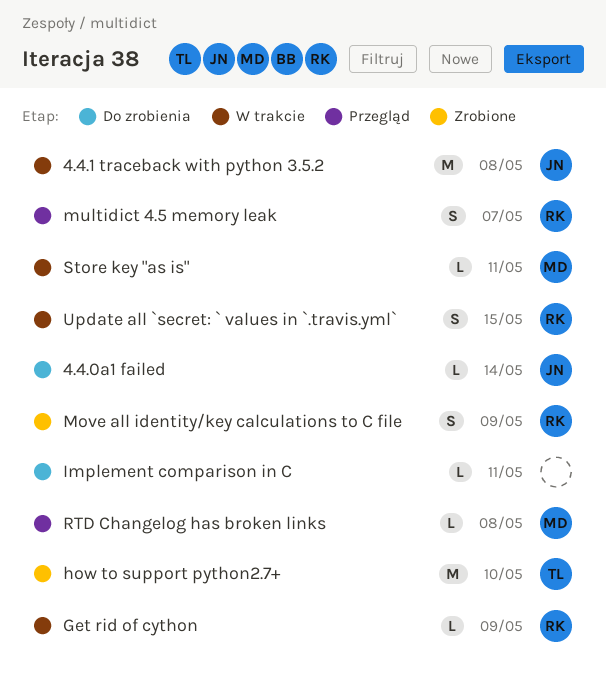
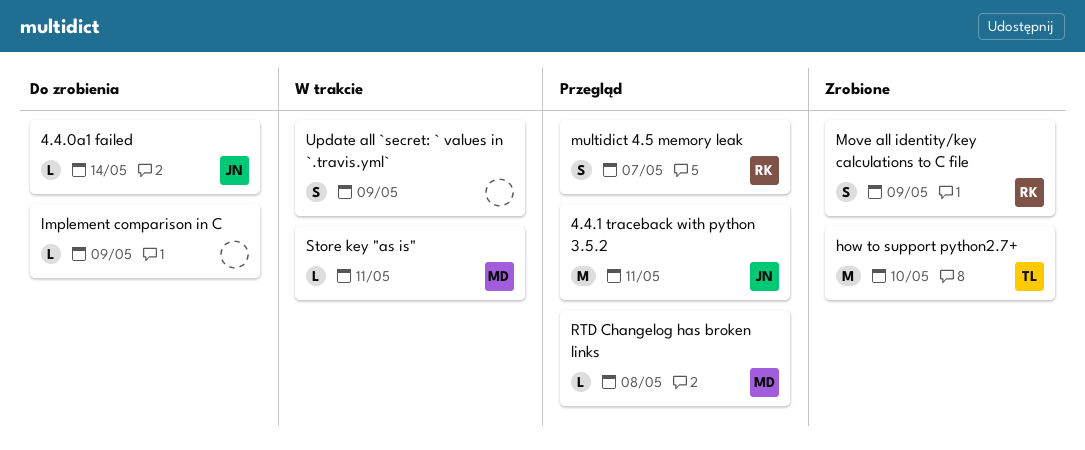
4.4.1 traceback with python 3.5.2, status: W trakcie -> Przegląd
4.4.1 traceback with python 3.5.2, due: May 8 -> May 11
Get rid of cython: present -> none
Implement comparison in C, due: May 11 -> May 9
Update all `secret: ` values in `.travis.yml`, owner: RK -> none
Update all `secret: ` values in `.travis.yml`, due: May 15 -> May 9

